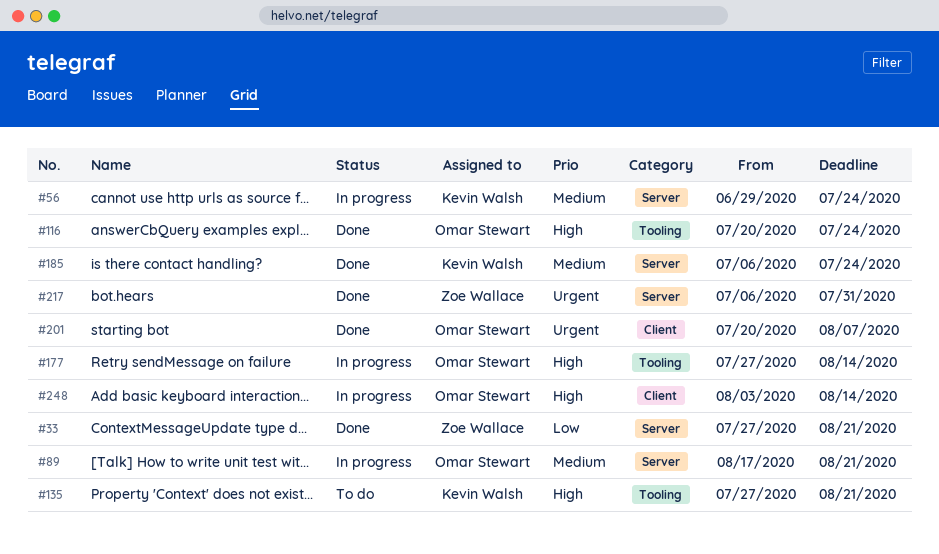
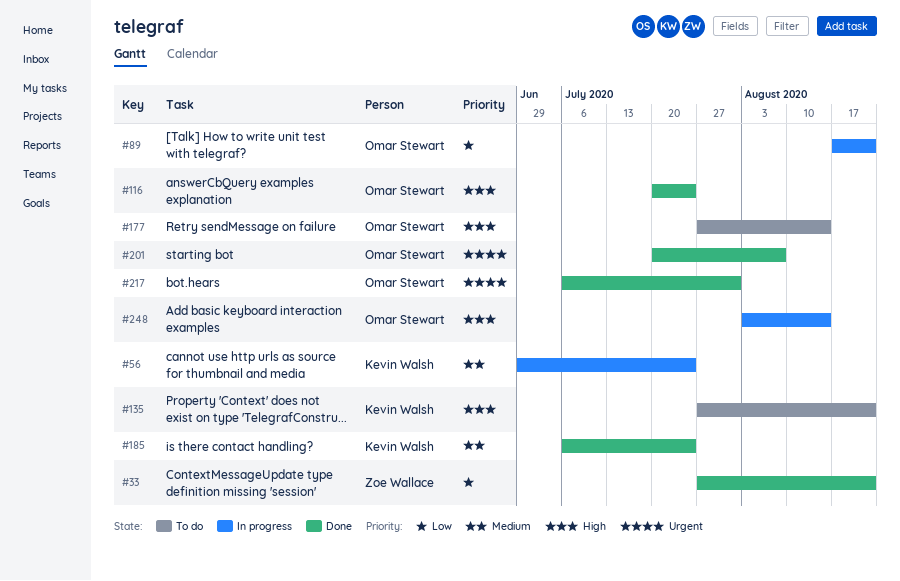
#89, priority: Medium -> Low
#177, status: In progress -> To do
#217, owner: Zoe Wallace -> Omar Stewart

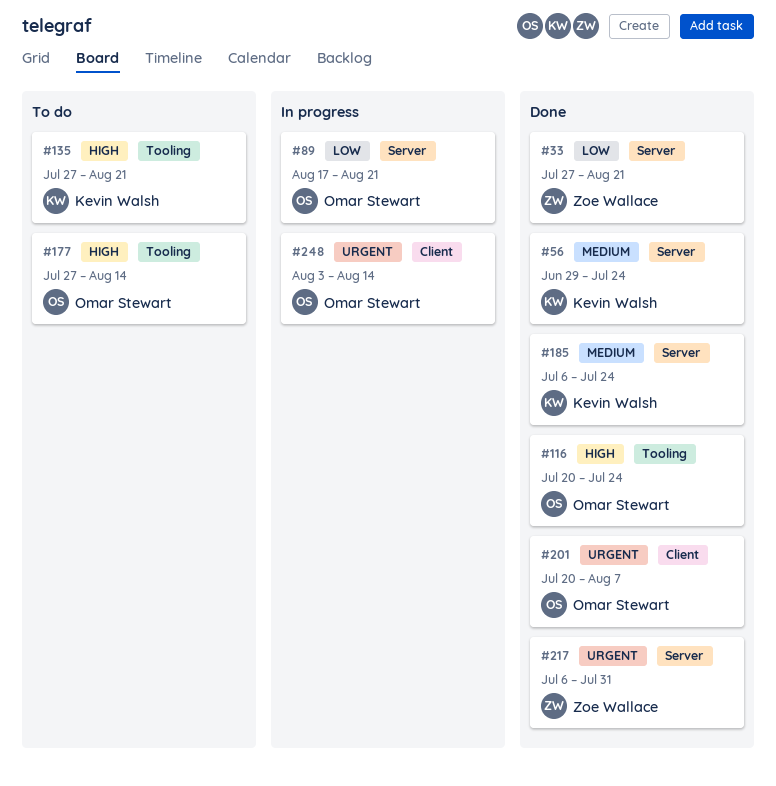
#56, status: In progress -> Done
#217, owner: Omar Stewart -> Zoe Wallace
#248, priority: High -> Urgent

